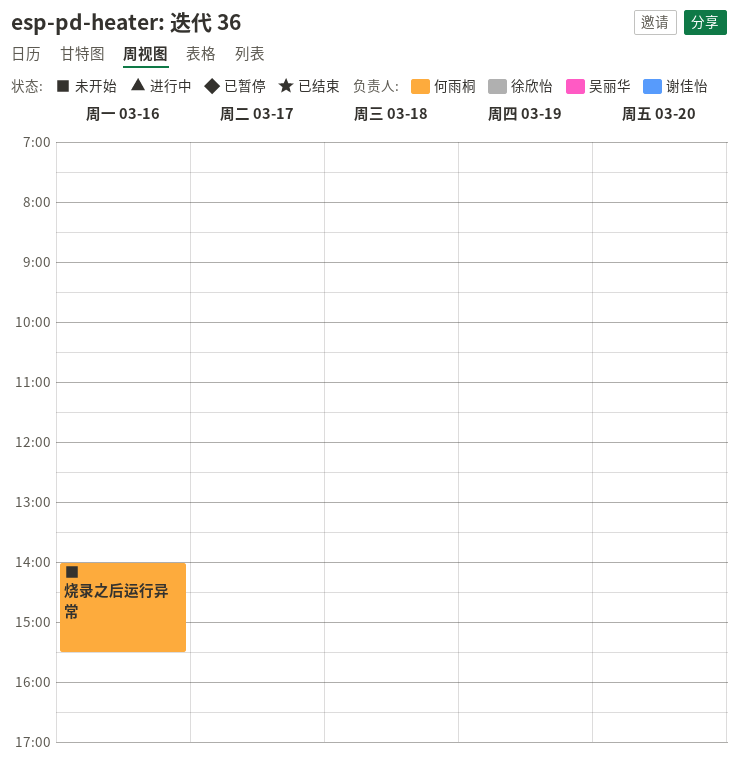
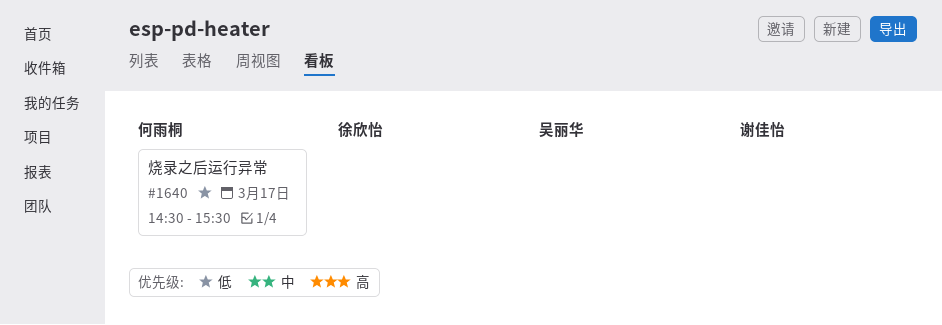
烧录之后运行异常, day: Mar 16 -> Mar 17
烧录之后运行异常, begins: 14:00 -> 14:30

